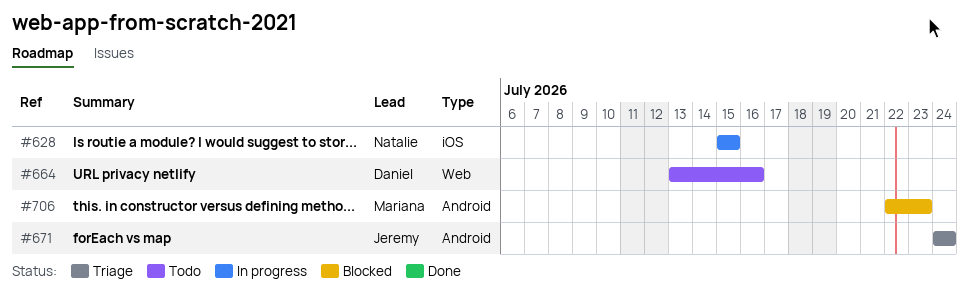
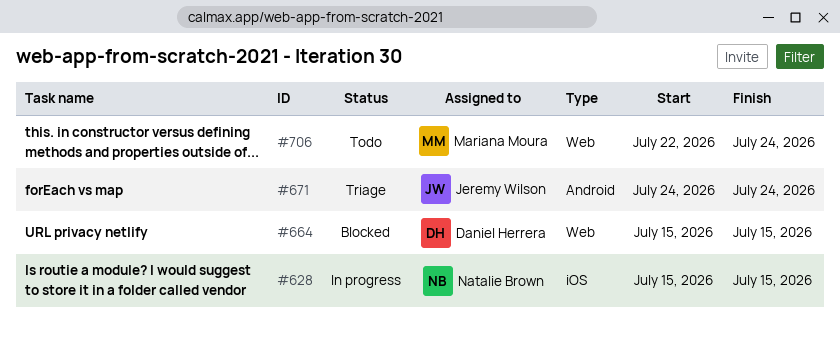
#664, status: Todo -> Blocked
#664, start: Jul 13 -> Jul 15
#664, due: Jul 16 -> Jul 15
#706, status: Blocked -> Todo
#706, label: Android -> Web
#706, due: Jul 23 -> Jul 24

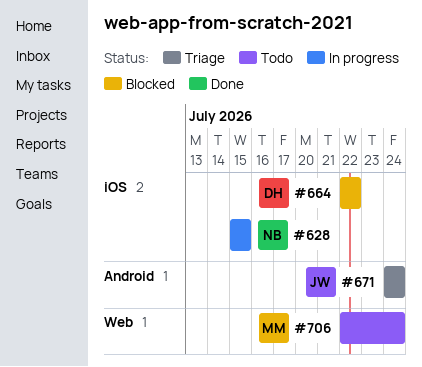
#664, label: Web -> iOS
#664, start: Jul 15 -> Jul 22
#664, due: Jul 15 -> Jul 22

